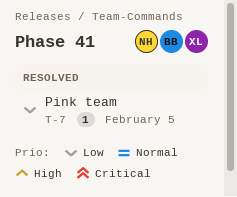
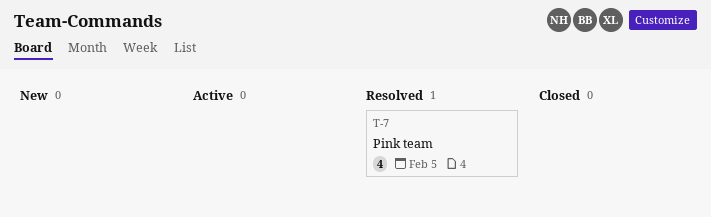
T-7, estimate: 1 -> 4

